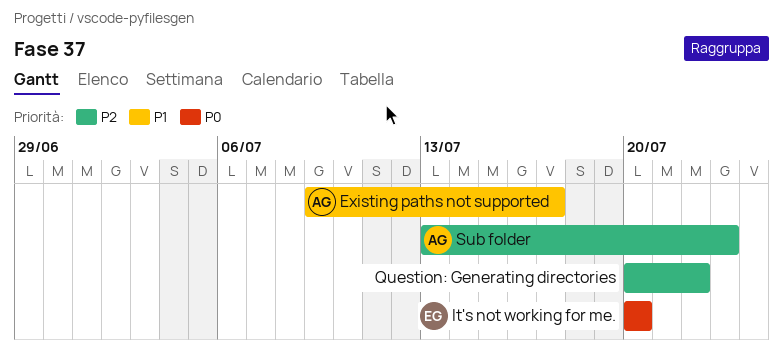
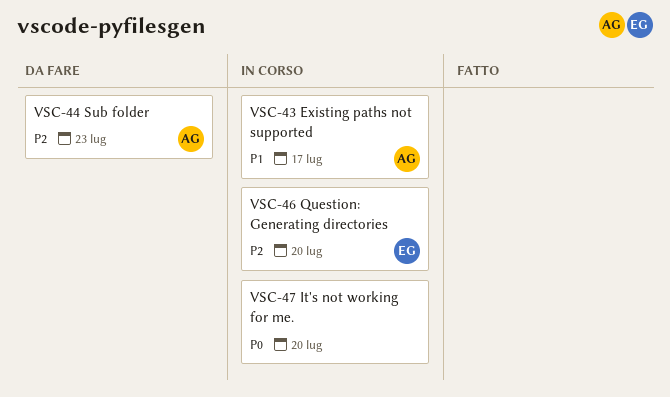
It's not working for me., owner: EG -> none
Question: Generating directories, owner: none -> EG
Question: Generating directories, due: Jul 22 -> Jul 20

